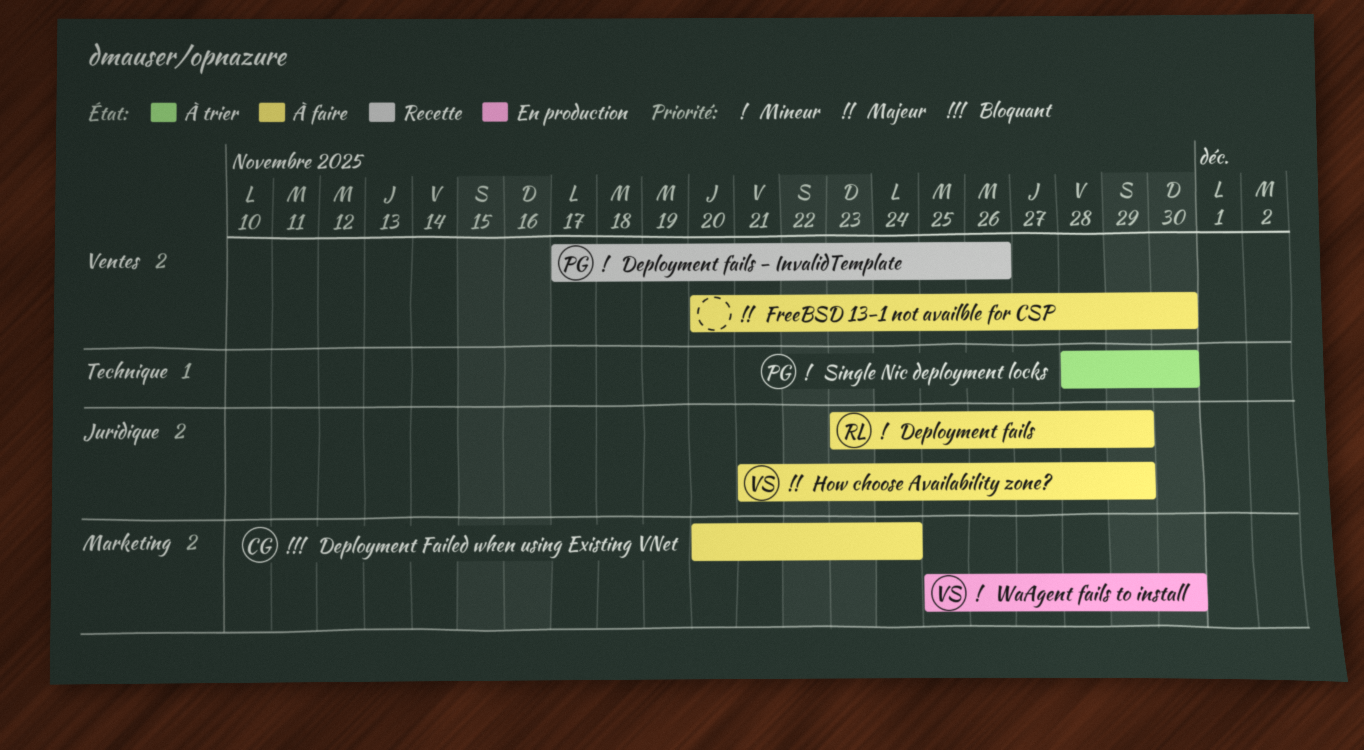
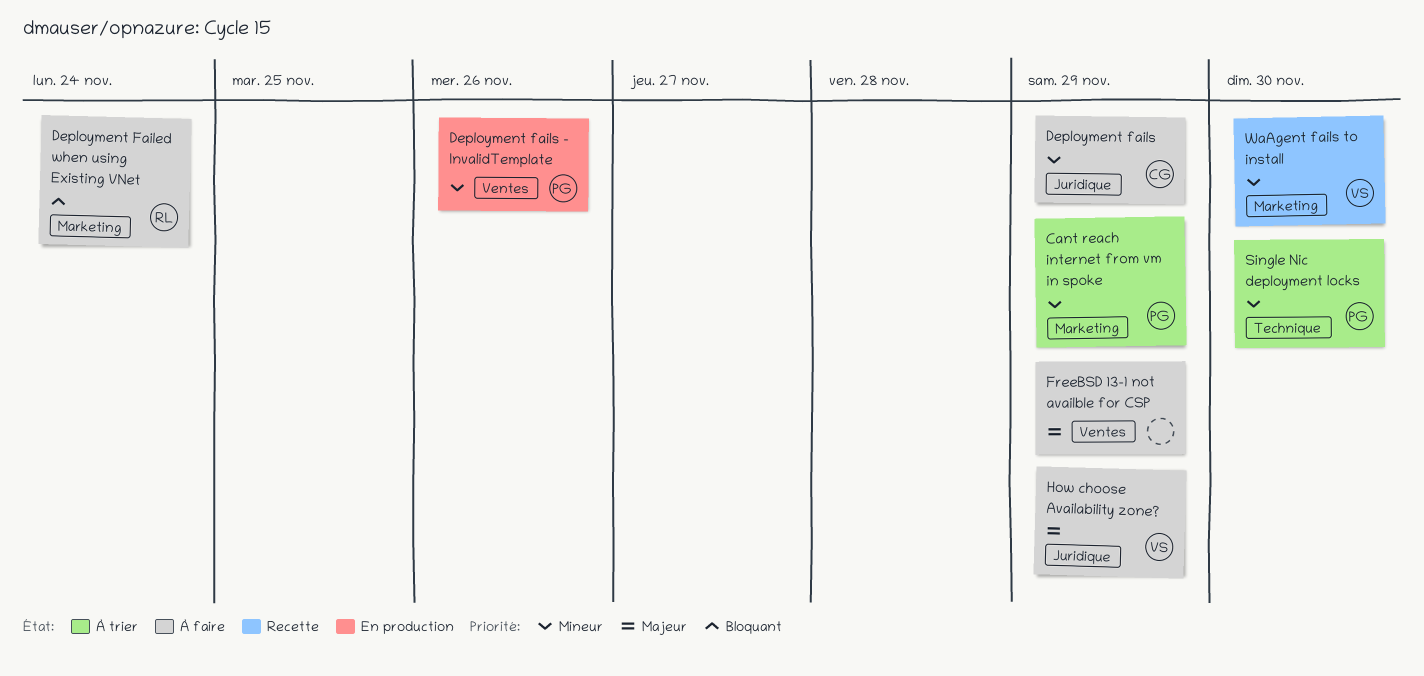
Cant reach internet from vm in spoke: none -> present
Deployment Failed when using Existing VNet, owner: CG -> RL
Deployment fails, owner: RL -> CG
Deployment fails - InvalidTemplate, status: Recette -> En production
FreeBSD 13-1 not availble for CSP, due: Nov 30 -> Nov 29
WaAgent fails to install, status: En production -> Recette

